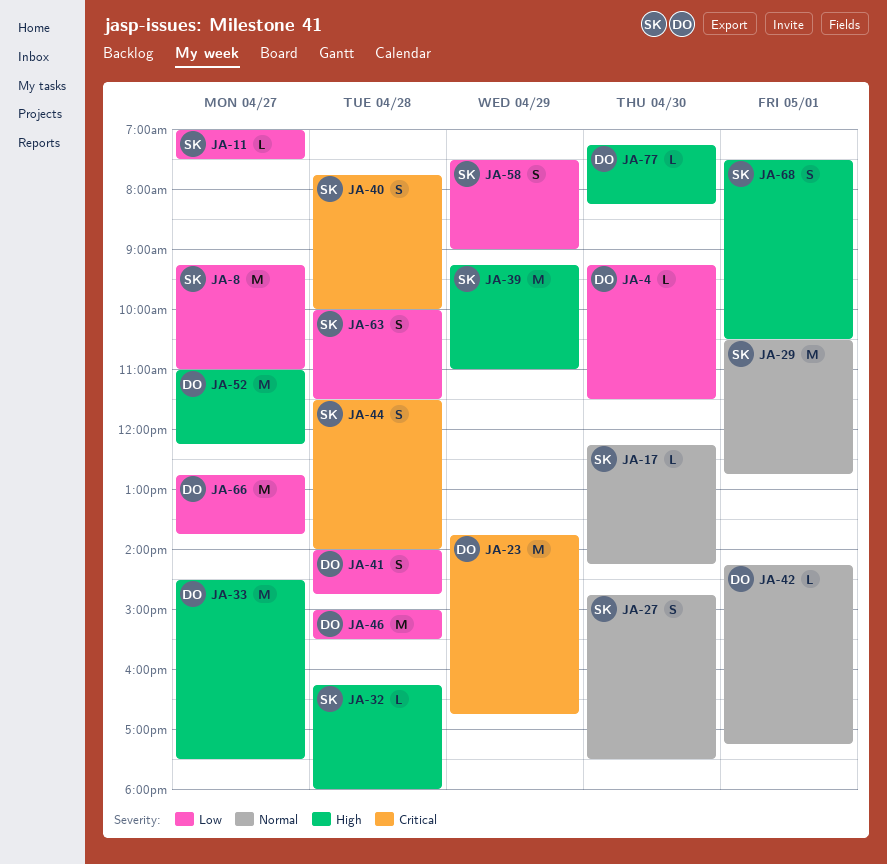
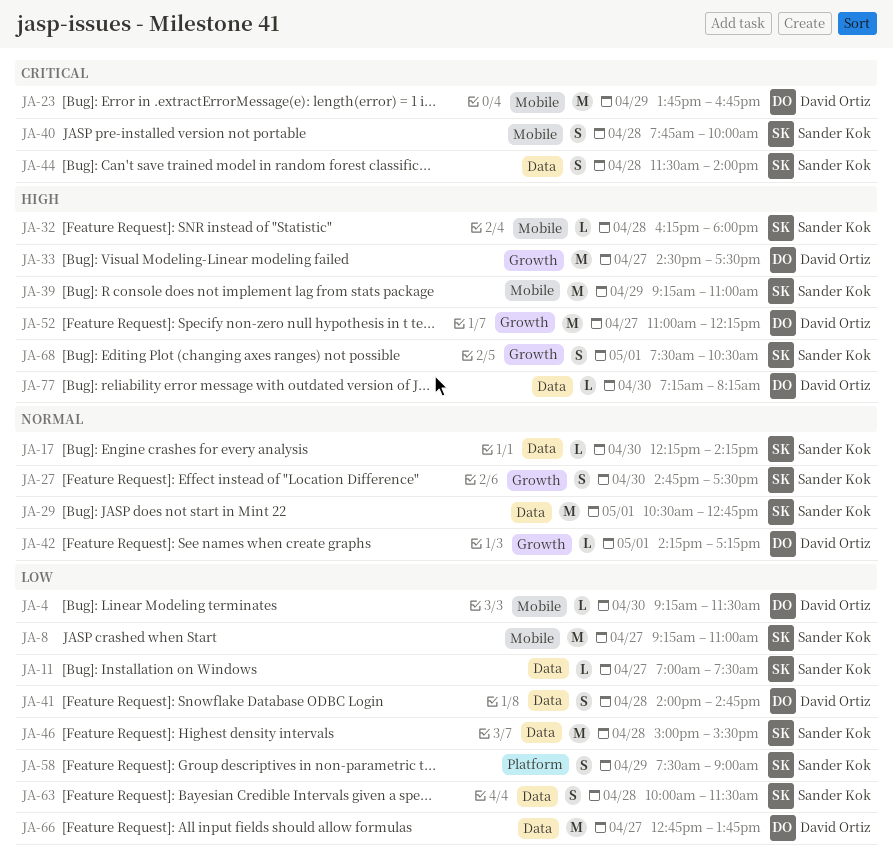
JA-46, owner: David Ortiz -> Sander Kok

